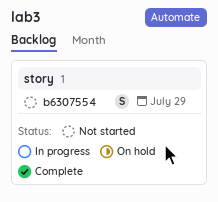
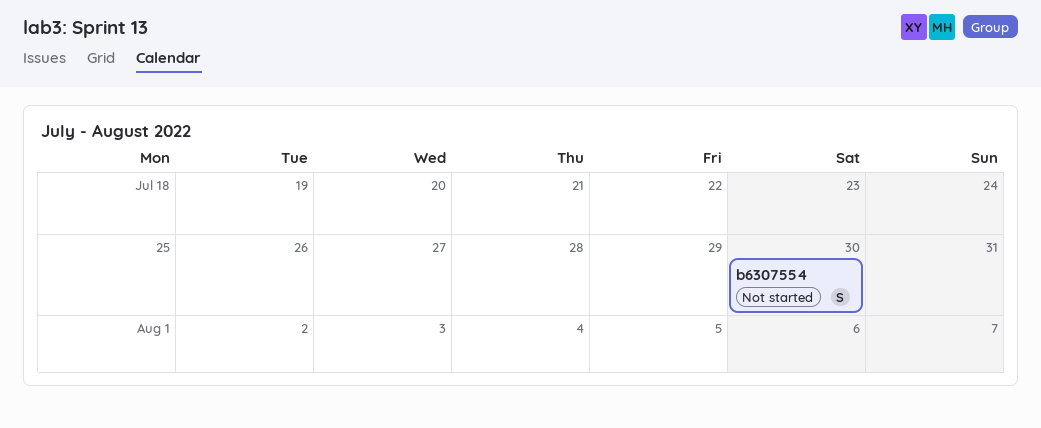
b6307554, due: Jul 29 -> Jul 30

